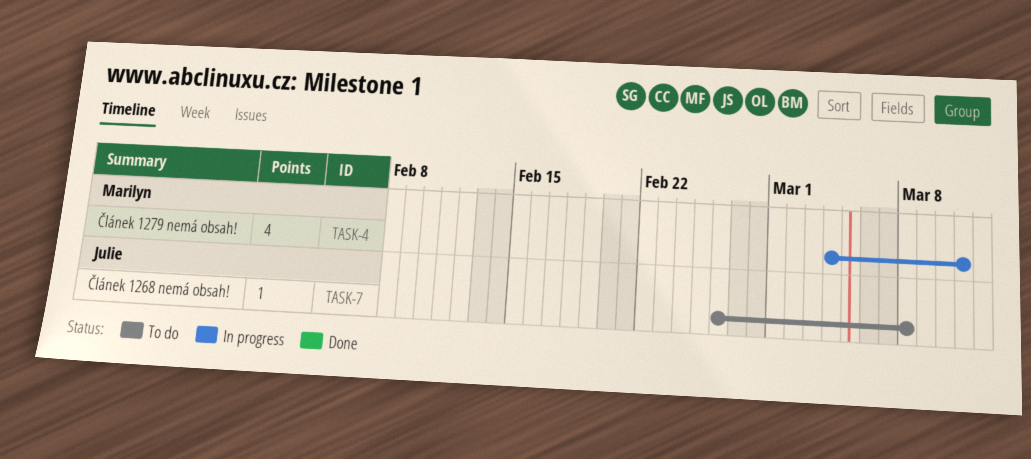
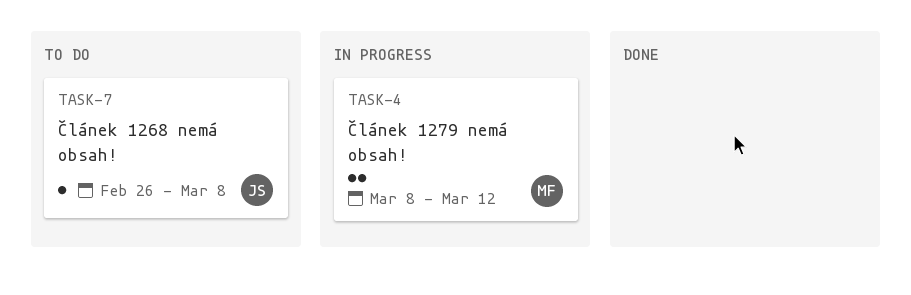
TASK-4, estimate: 4 -> 2
TASK-4, start: Mar 4 -> Mar 8
TASK-4, due: Mar 11 -> Mar 12

